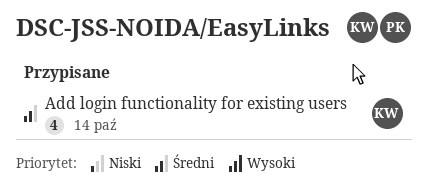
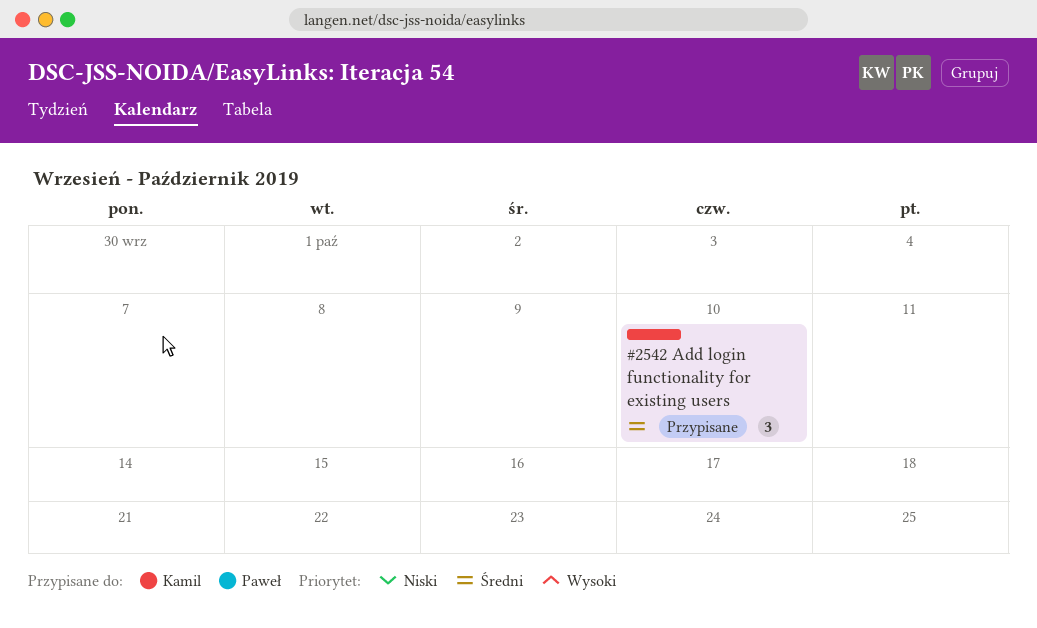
Add login functionality for existing users, estimate: 4 -> 3
Add login functionality for existing users, due: Oct 14 -> Oct 10

